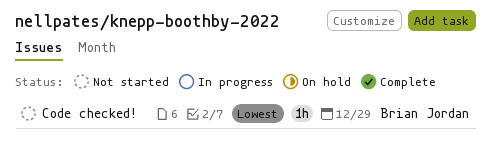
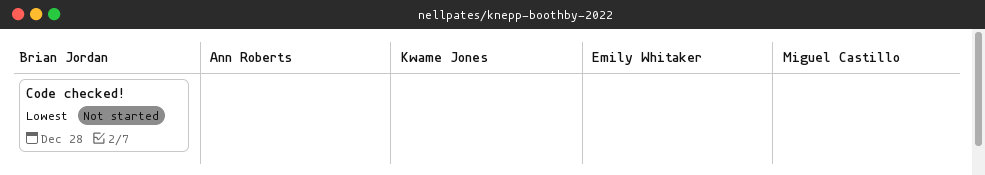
Code checked!, due: Dec 29 -> Dec 28

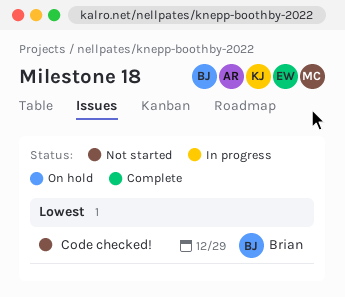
Code checked!, due: Dec 28 -> Dec 29

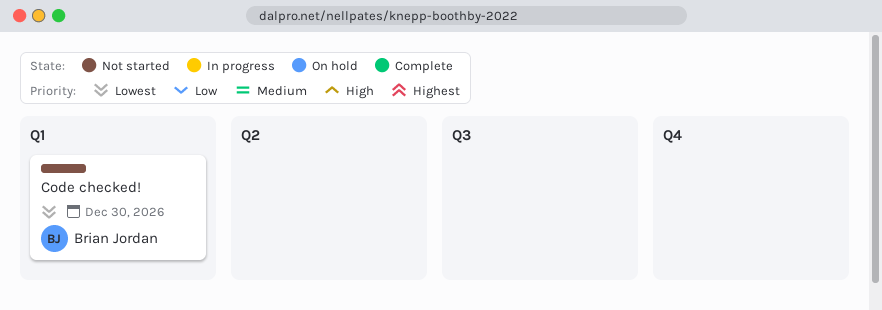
Code checked!, due: Dec 29 -> Dec 30

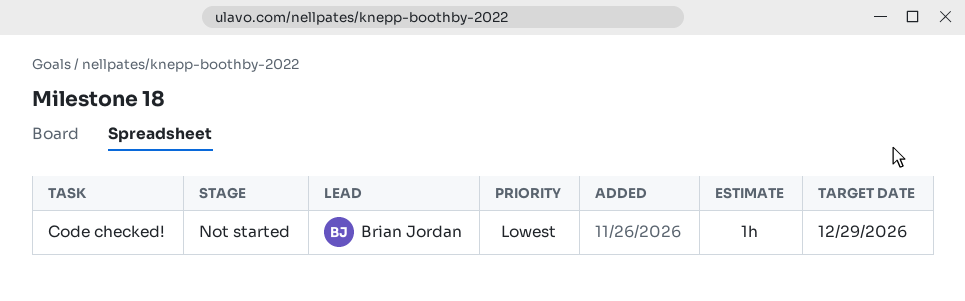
Code checked!, due: Dec 30 -> Dec 29

